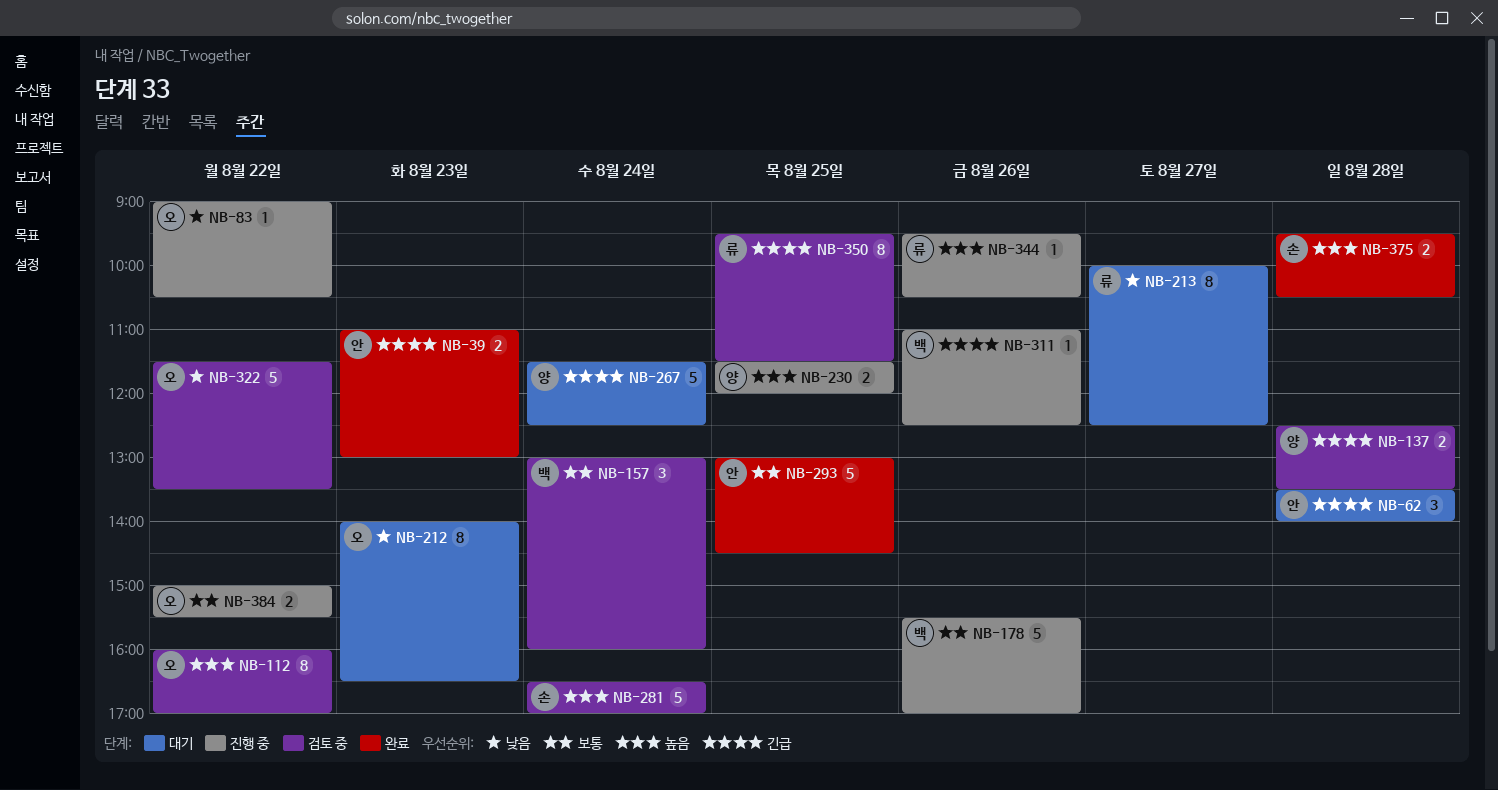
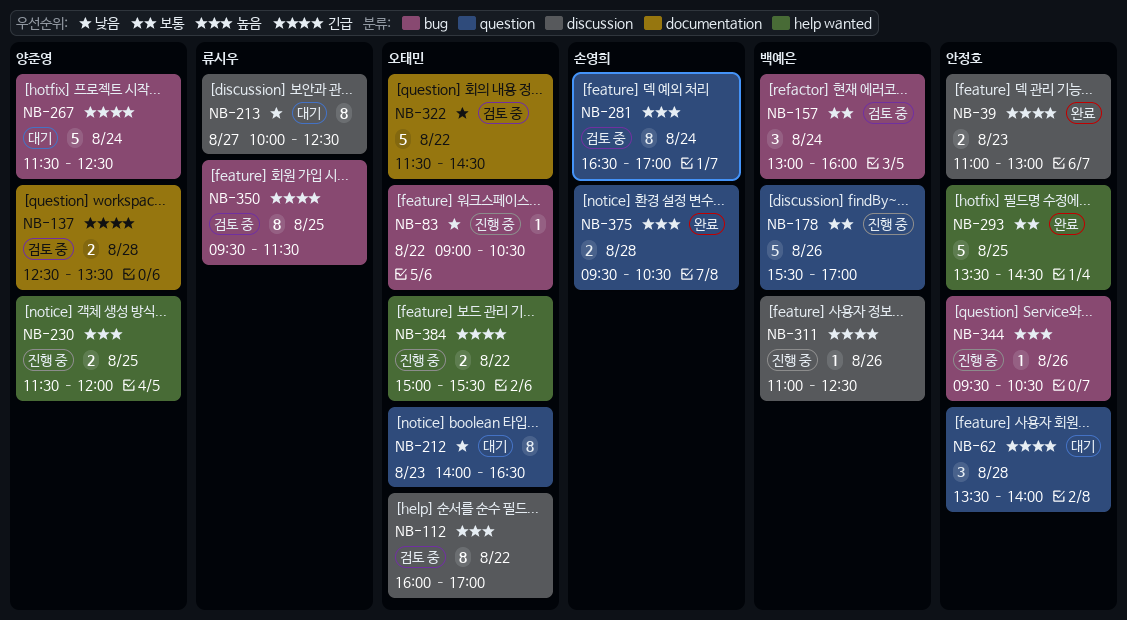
NB-281, estimate: 5 -> 8
NB-293, begins: 13:00 -> 13:30
NB-322, ends: 13:30 -> 14:30
NB-344, owner: 류시우 -> 안정호
NB-384, priority: 보통 -> 긴급

